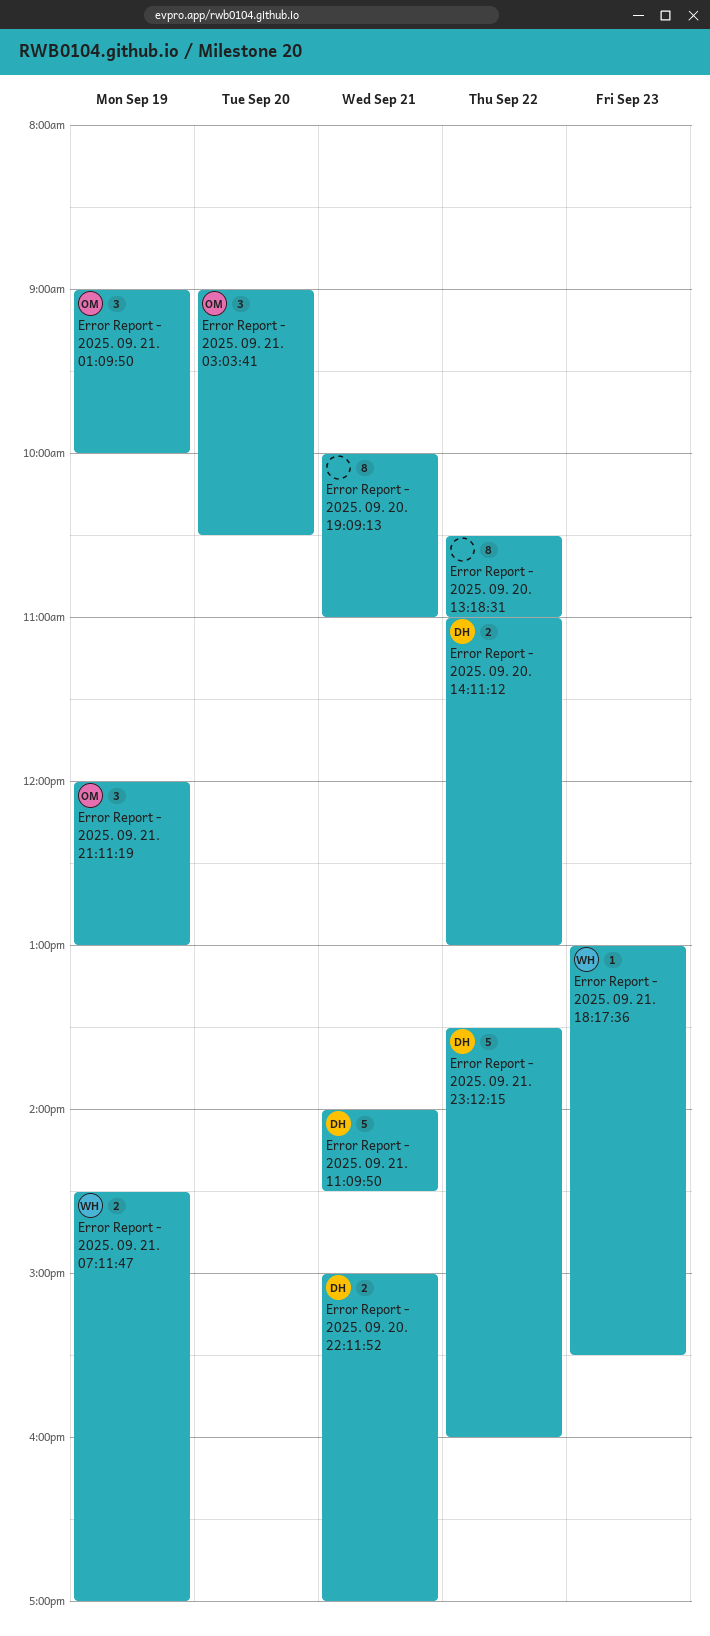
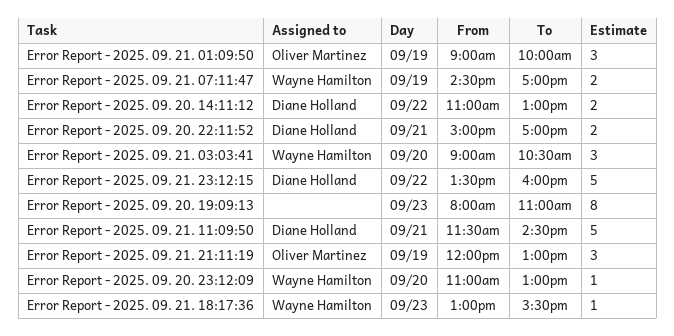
Error Report - 2025. 09. 20. 13:18:31: present -> none
Error Report - 2025. 09. 20. 19:09:13, day: Sep 21 -> Sep 23
Error Report - 2025. 09. 20. 19:09:13, begins: 10:00 -> 08:00
Error Report - 2025. 09. 20. 23:12:09: none -> present
Error Report - 2025. 09. 21. 03:03:41, owner: Oliver Martinez -> Wayne Hamilton
Error Report - 2025. 09. 21. 11:09:50, begins: 14:00 -> 11:30

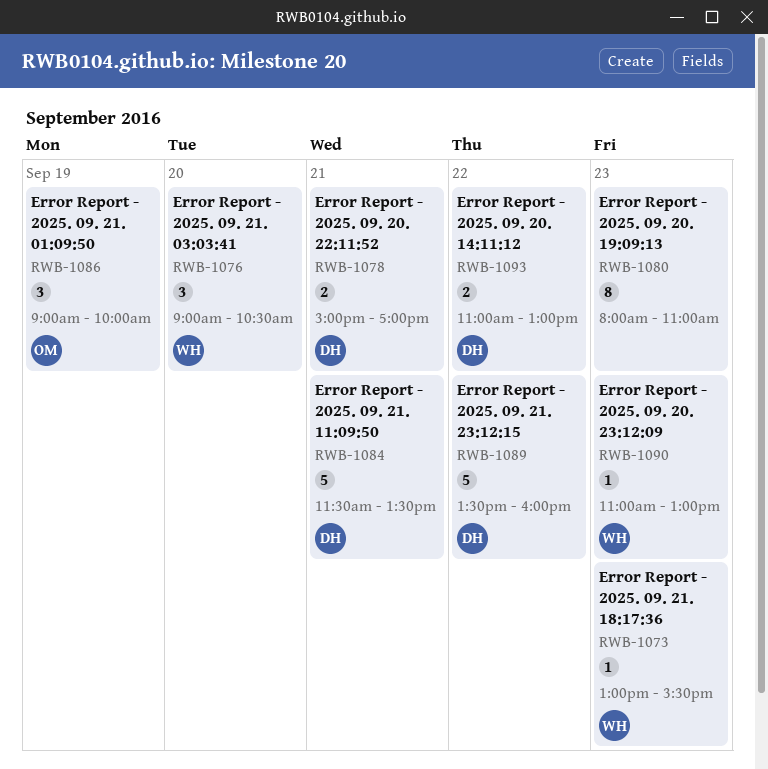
Error Report - 2025. 09. 20. 23:12:09, day: Sep 20 -> Sep 23
Error Report - 2025. 09. 21. 07:11:47: present -> none
Error Report - 2025. 09. 21. 11:09:50, ends: 14:30 -> 13:30
Error Report - 2025. 09. 21. 21:11:19: present -> none

